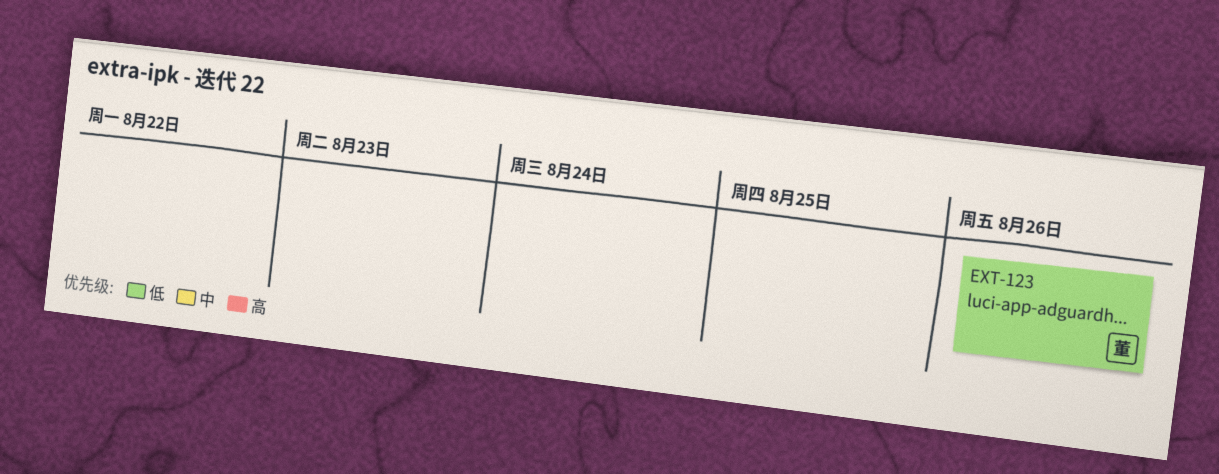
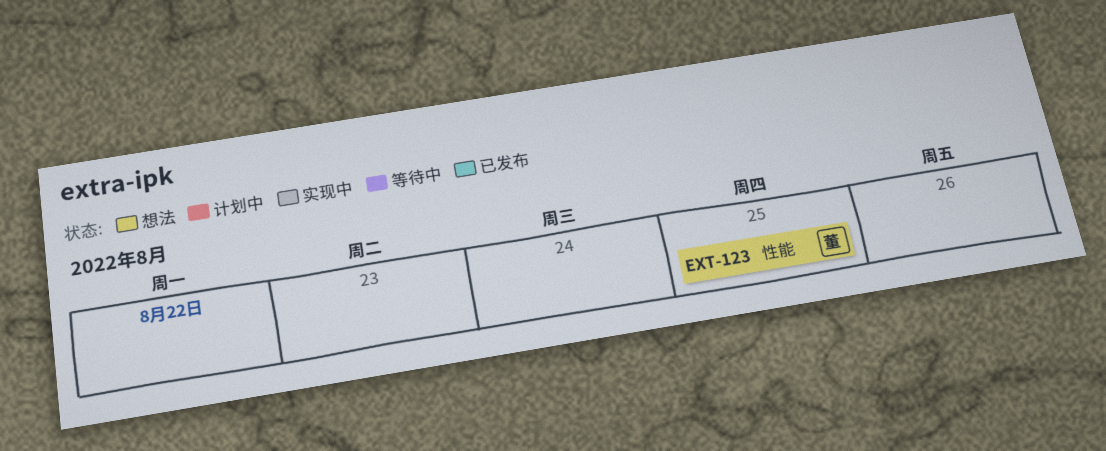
EXT-123, due: Aug 26 -> Aug 25

